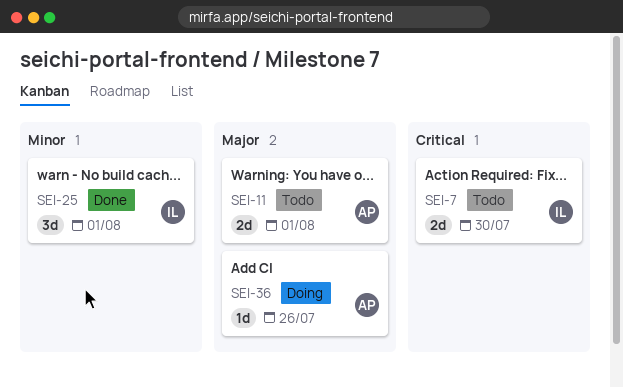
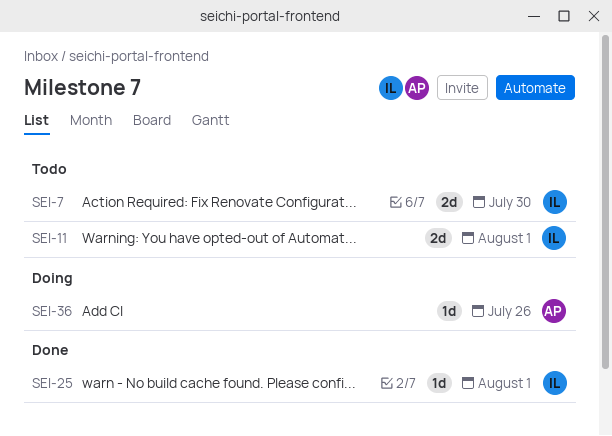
SEI-11, owner: AP -> IL
SEI-25, estimate: 3d -> 1d

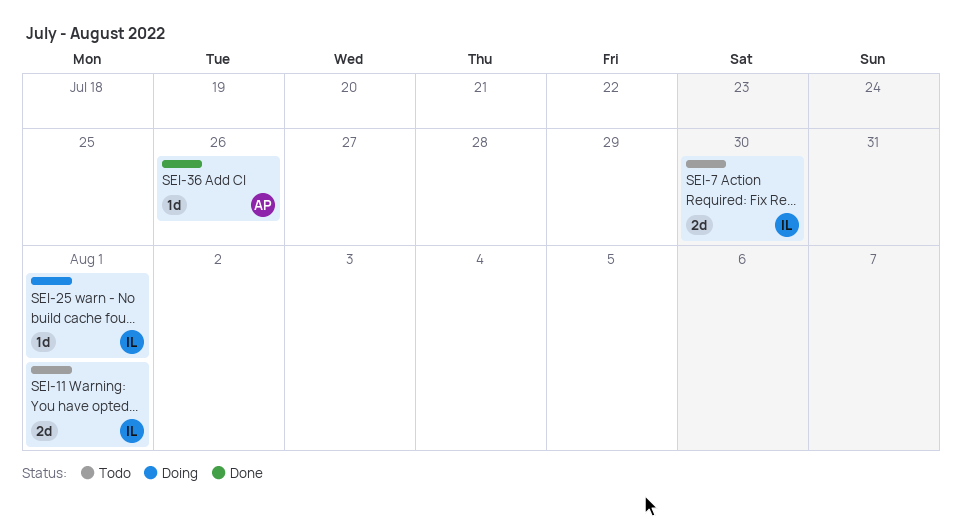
SEI-25, status: Done -> Doing
SEI-36, status: Doing -> Done

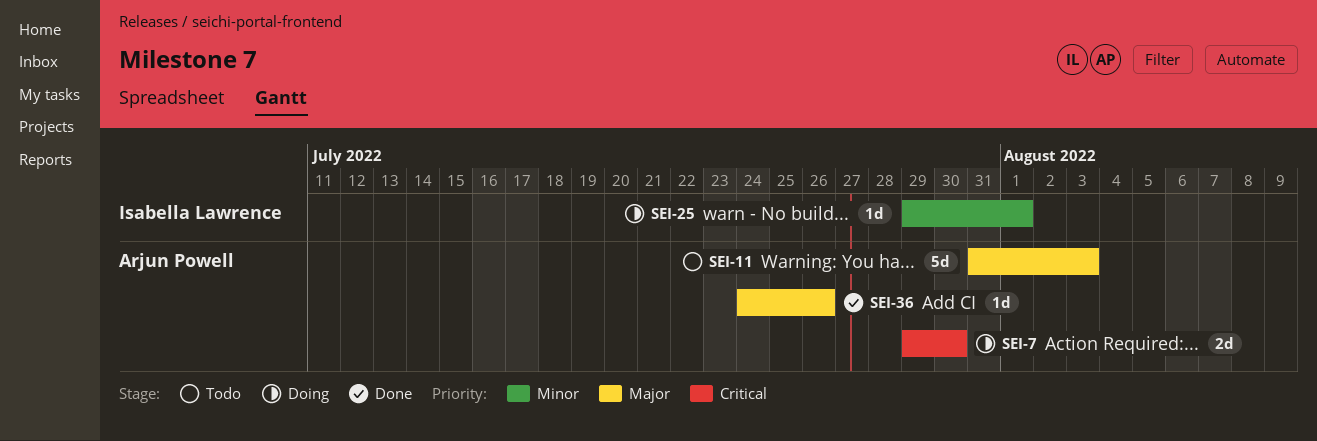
SEI-7, status: Todo -> Doing
SEI-7, owner: Isabella Lawrence -> Arjun Powell
SEI-11, owner: Isabella Lawrence -> Arjun Powell
SEI-11, estimate: 2d -> 5d
SEI-11, due: Aug 1 -> Aug 3

